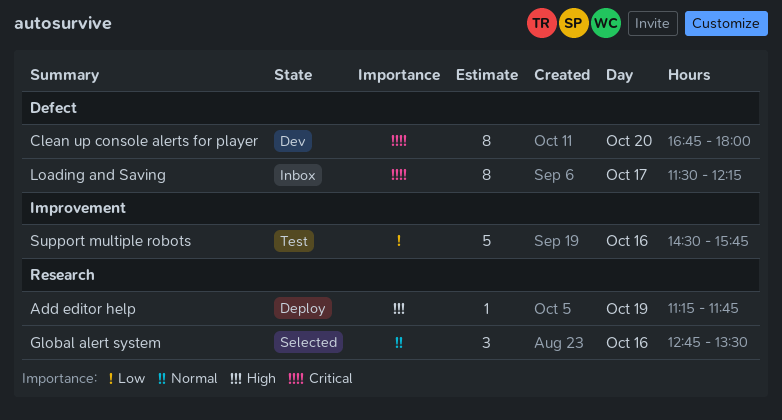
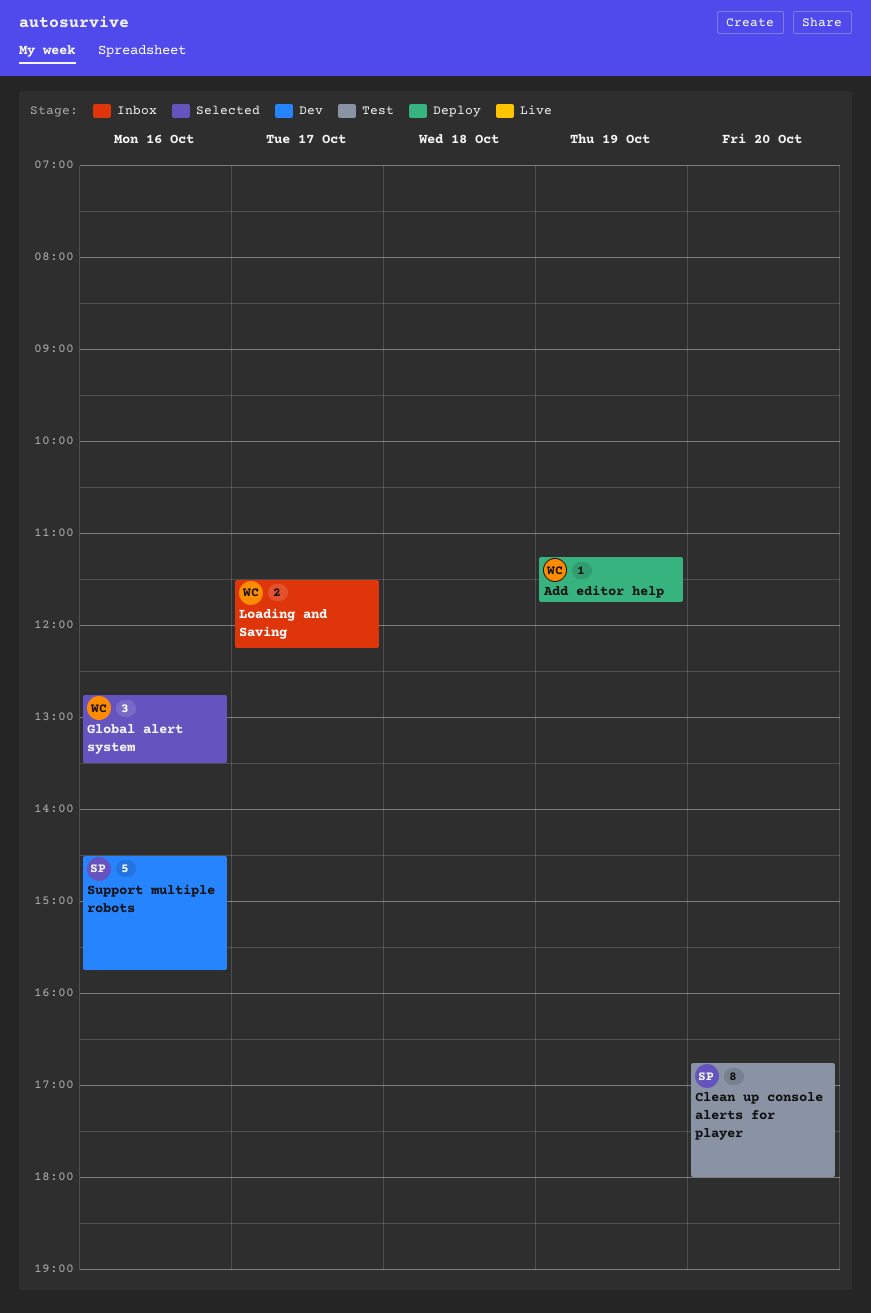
Clean up console alerts for player, status: Dev -> Test
Loading and Saving, estimate: 8 -> 2
Support multiple robots, status: Test -> Dev

